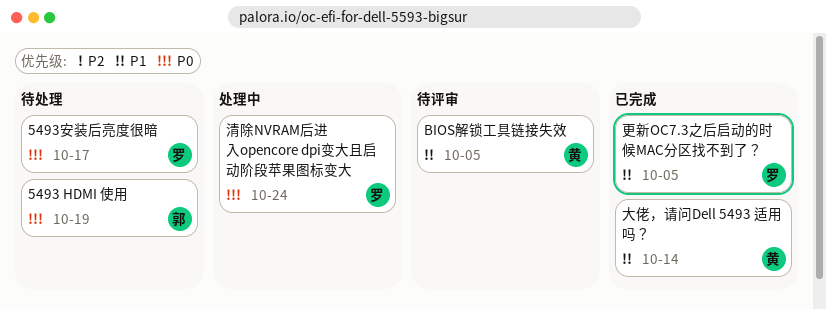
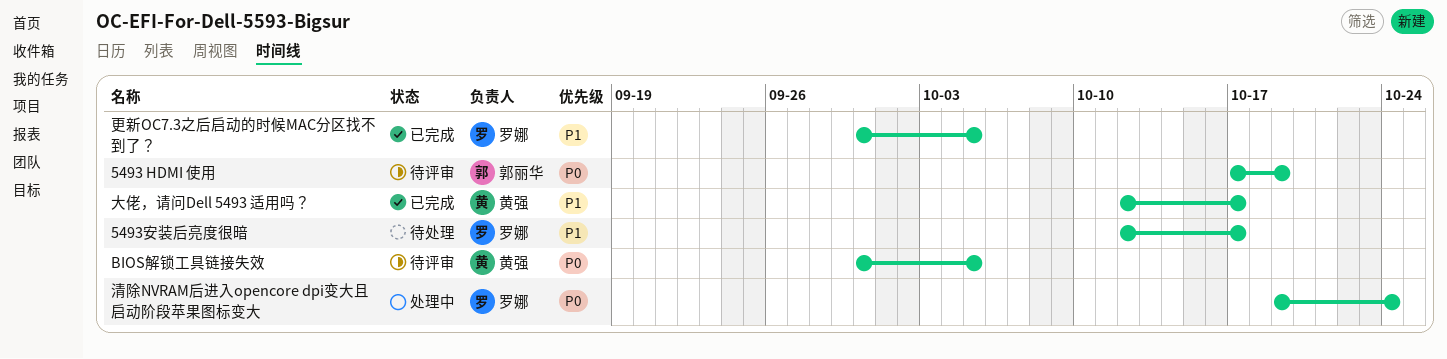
5493 HDMI 使用, status: 待处理 -> 待评审
5493安装后亮度很暗, priority: P0 -> P1
BIOS解锁工具链接失效, priority: P1 -> P0
大佬，请问Dell 5493 适用吗？, due: Oct 14 -> Oct 17

